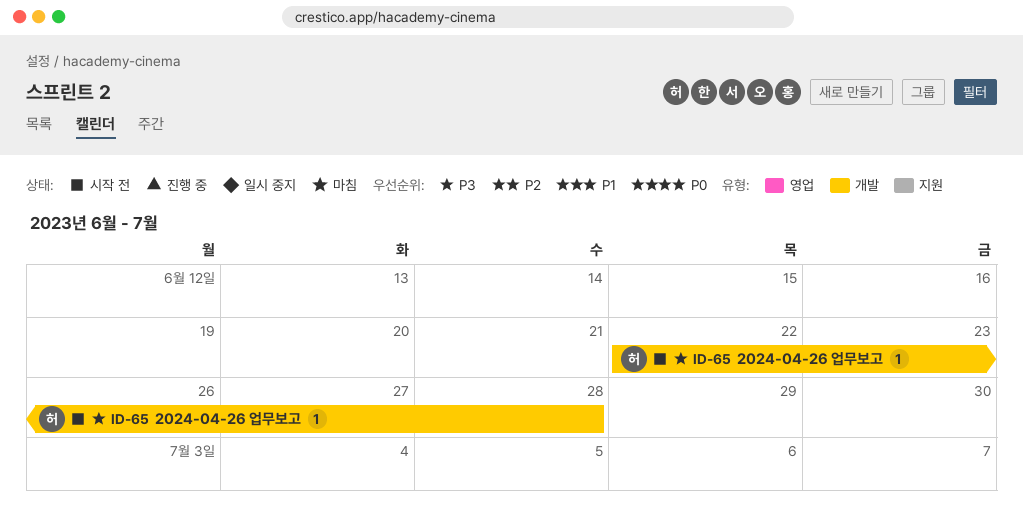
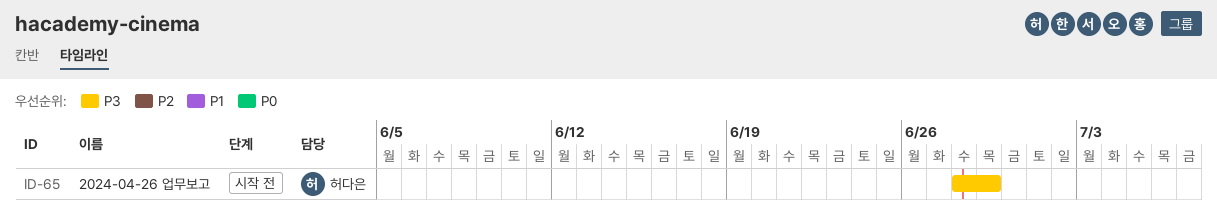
ID-65, start: Jun 22 -> Jun 28
ID-65, due: Jun 28 -> Jun 29

